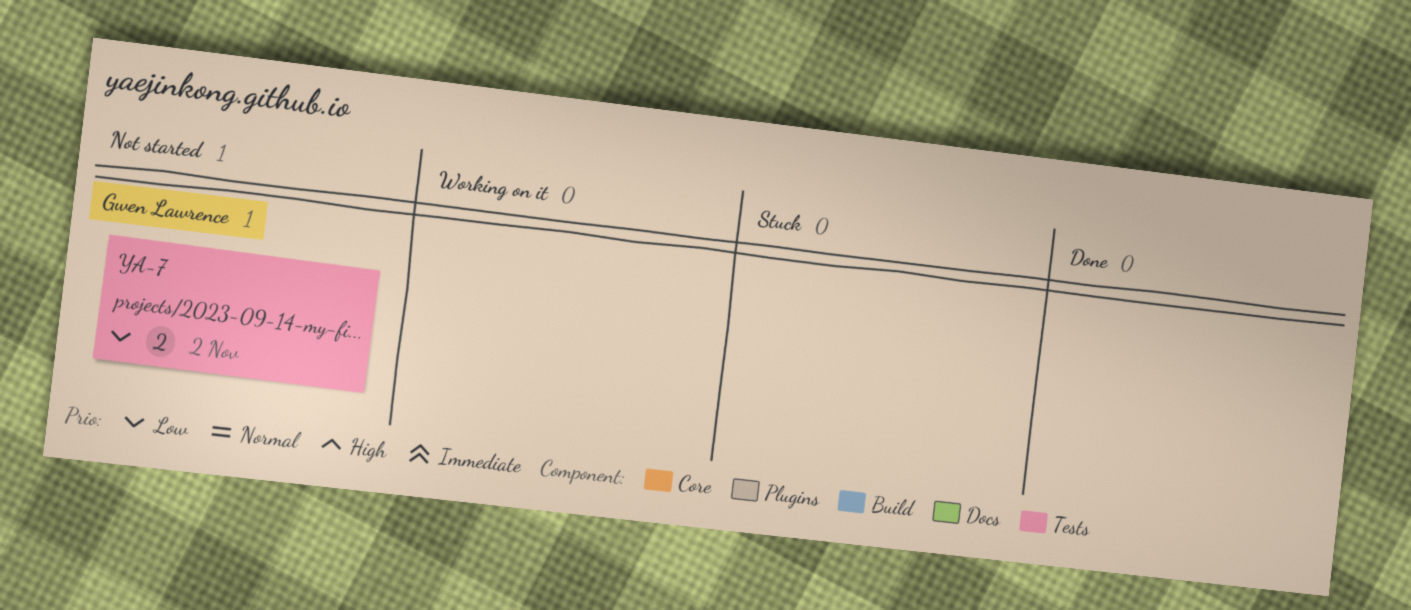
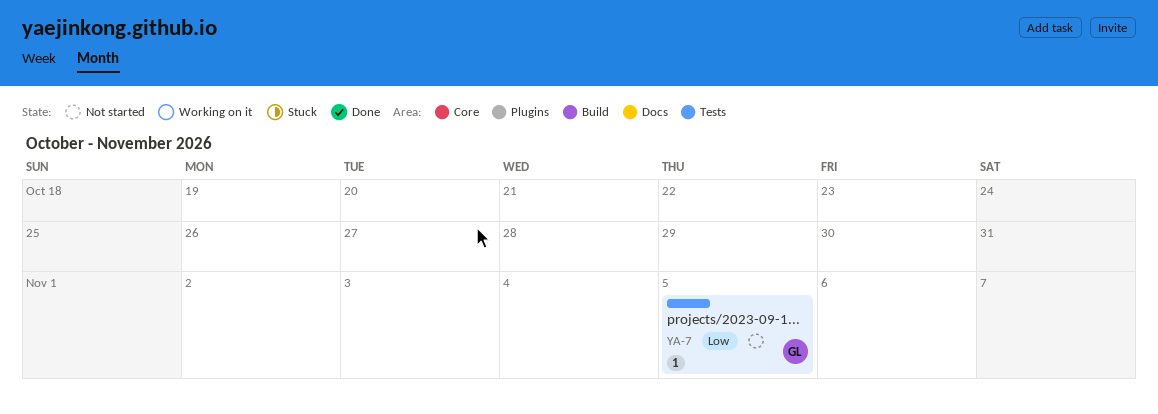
YA-7, estimate: 2 -> 1
YA-7, due: Nov 2 -> Nov 5

